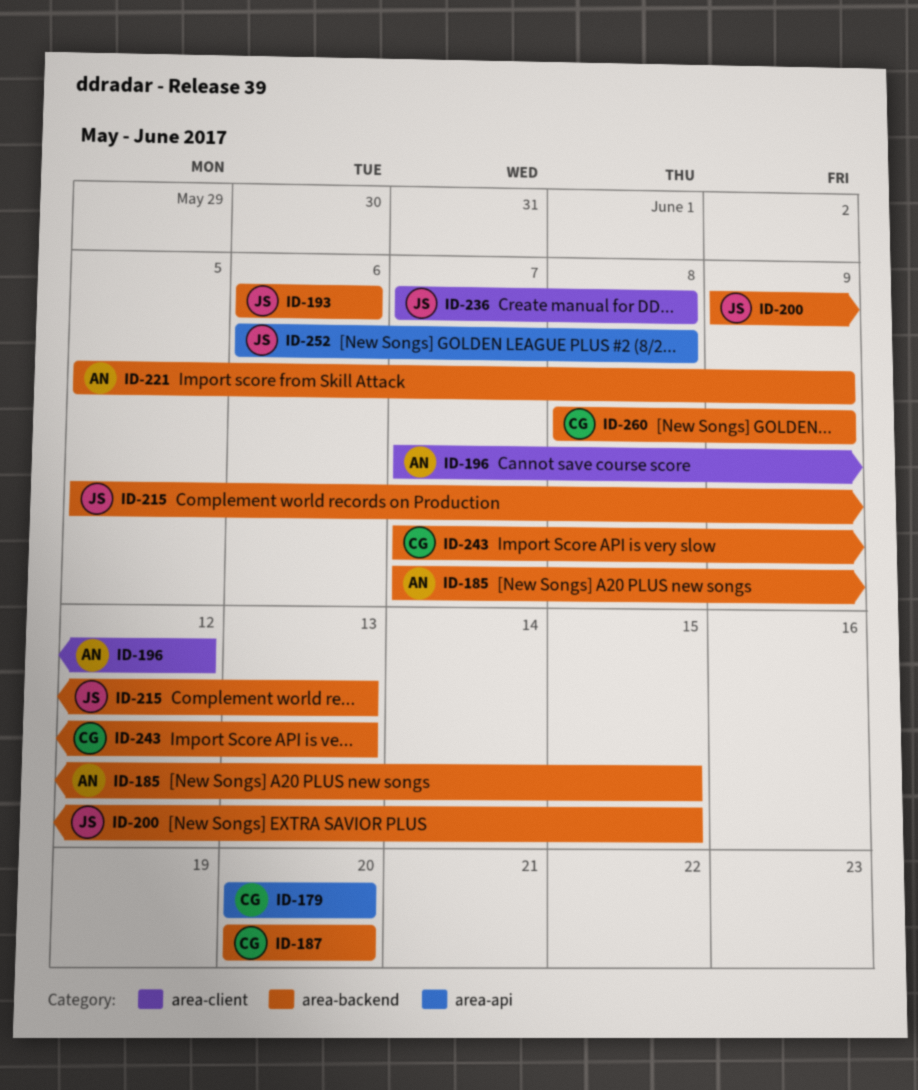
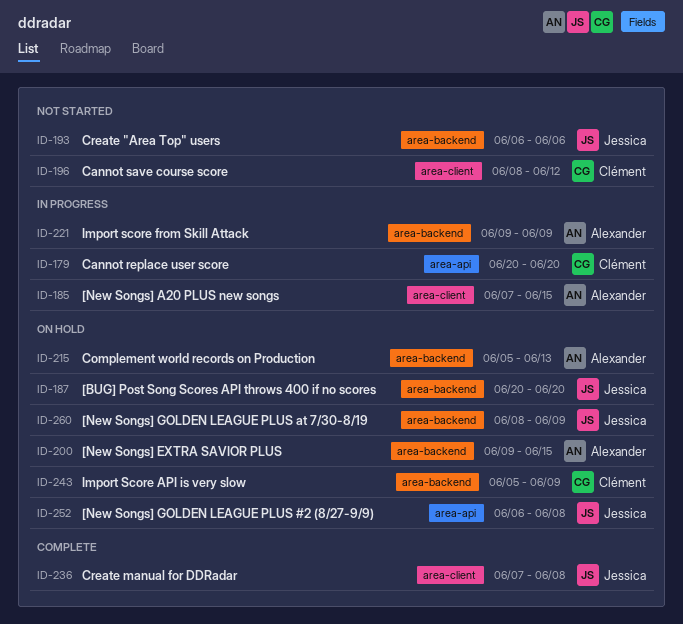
ID-185, label: area-backend -> area-client
ID-187, owner: Clément -> Jessica
ID-196, owner: Alexander -> Clément
ID-196, start: Jun 7 -> Jun 8
ID-200, owner: Jessica -> Alexander
ID-215, owner: Jessica -> Alexander
ID-221, start: Jun 5 -> Jun 9
ID-243, start: Jun 7 -> Jun 5
ID-243, due: Jun 13 -> Jun 9
ID-260, owner: Clément -> Jessica

